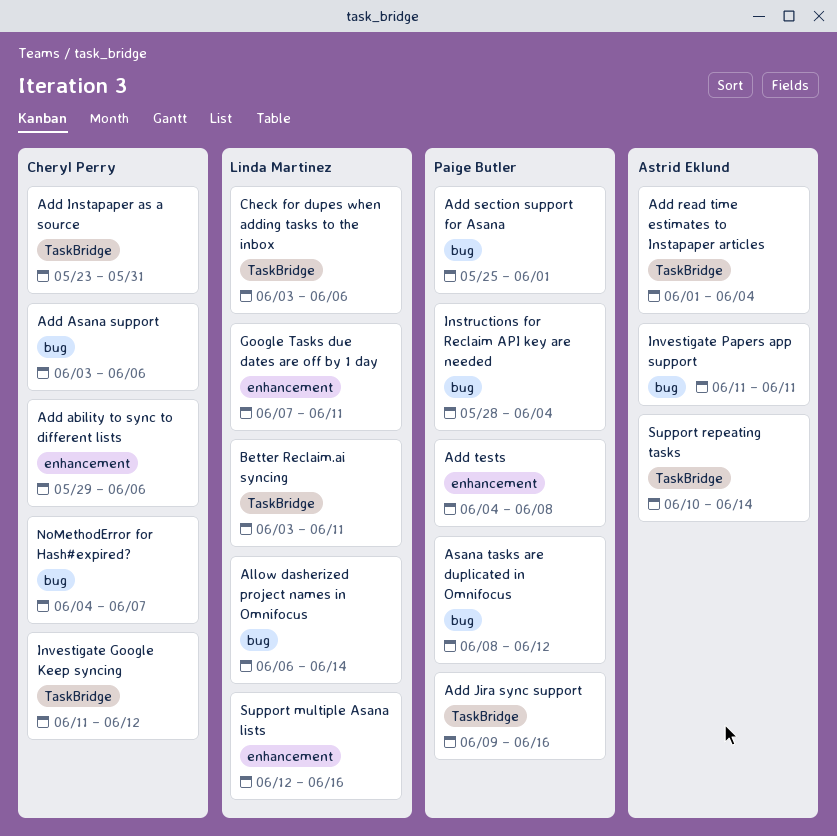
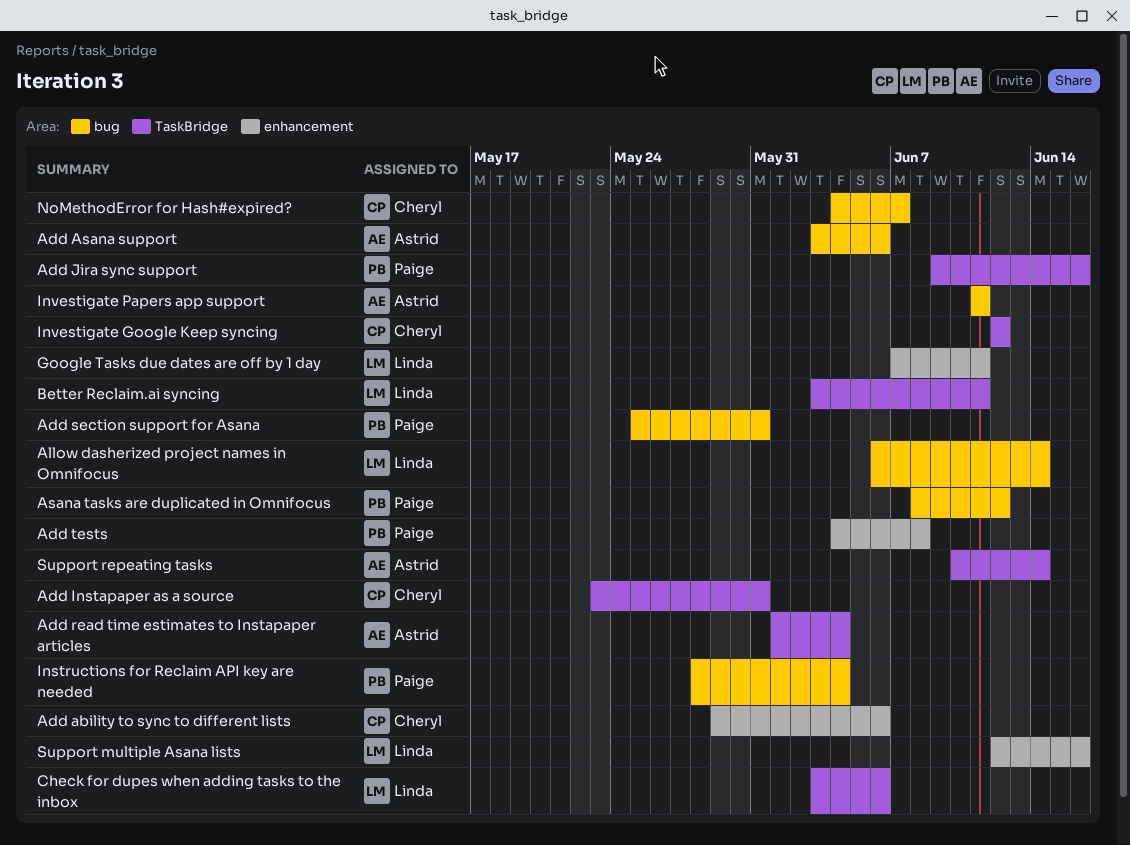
Add Asana support, owner: Cheryl Perry -> Astrid Eklund
Add section support for Asana, due: Jun 1 -> May 31
Investigate Google Keep syncing, start: Jun 11 -> Jun 12

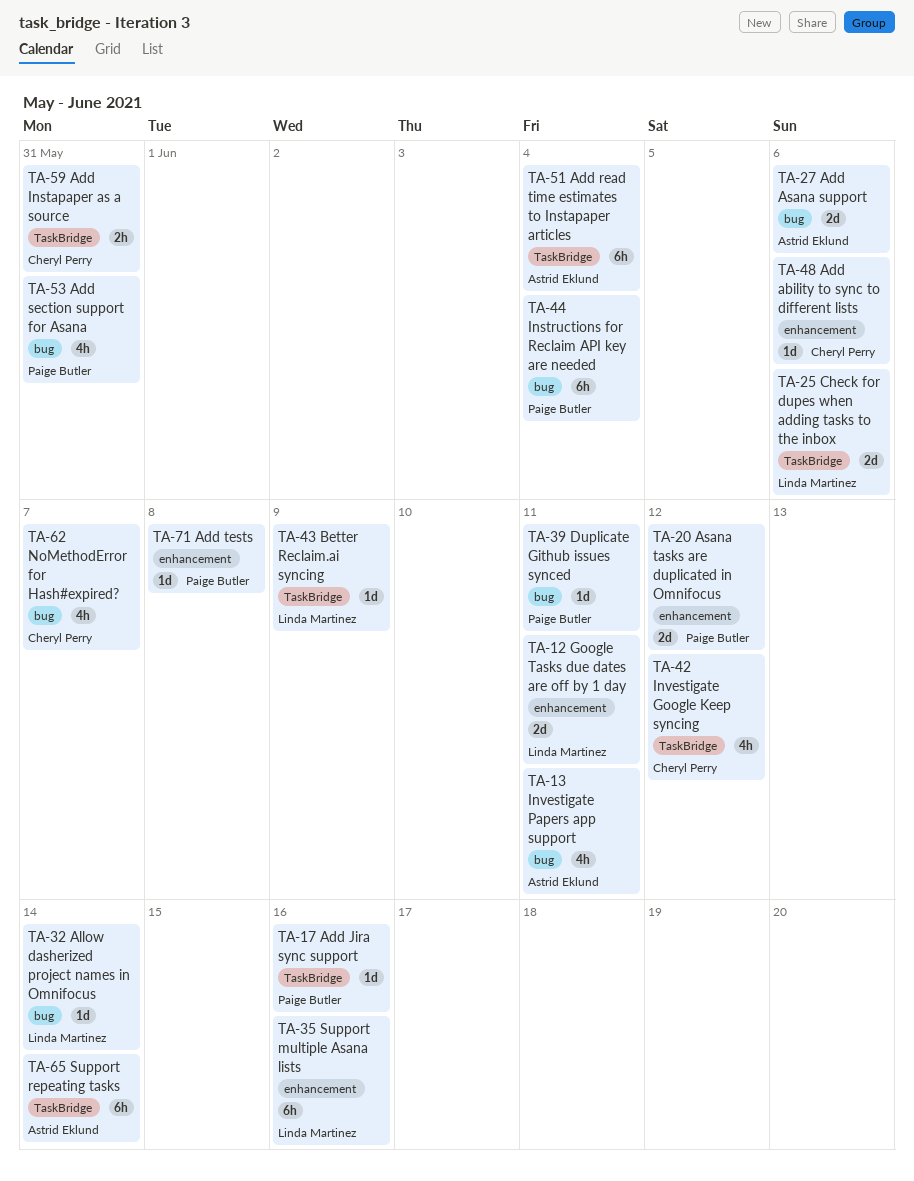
Asana tasks are duplicated in Omnifocus, label: bug -> enhancement
Better Reclaim.ai syncing, due: Jun 11 -> Jun 9
Duplicate Github issues synced: none -> present

